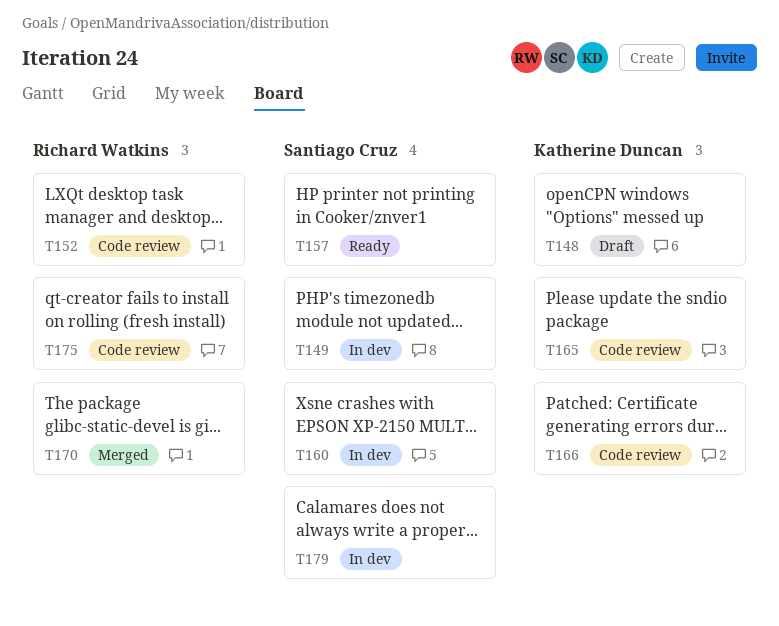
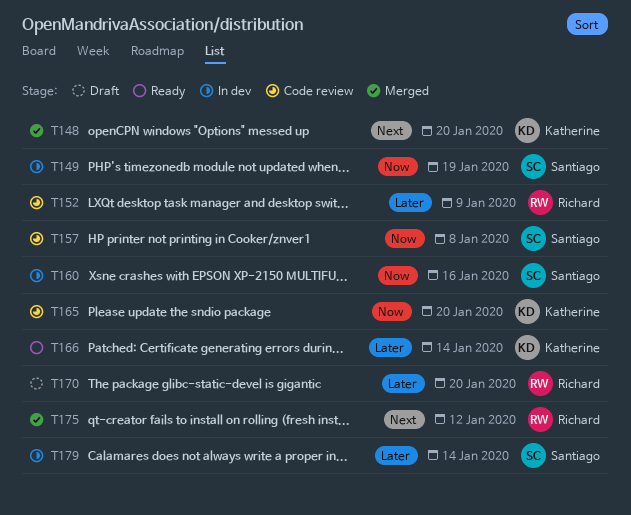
T148, status: Draft -> Merged
T157, status: Ready -> Code review
T166, status: Code review -> Ready
T170, status: Merged -> Draft
T175, status: Code review -> Merged

